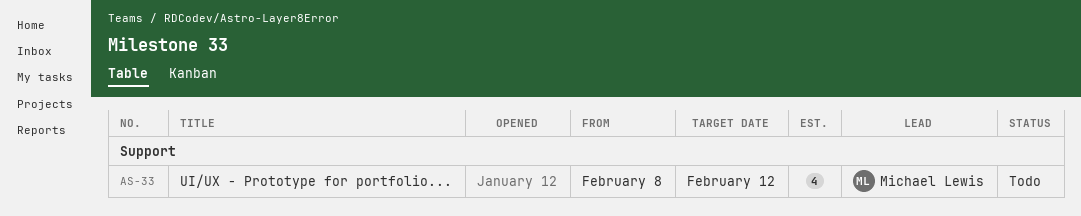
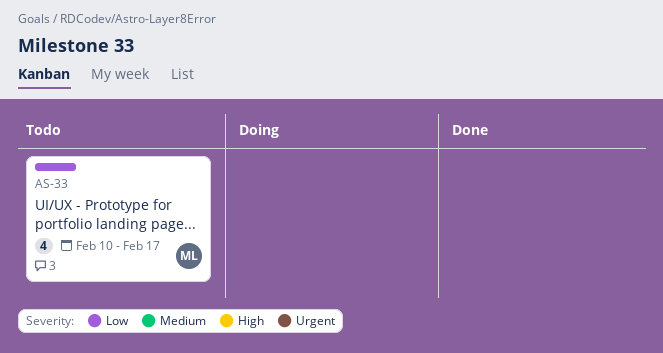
AS-33, start: Feb 8 -> Feb 10
AS-33, due: Feb 12 -> Feb 17

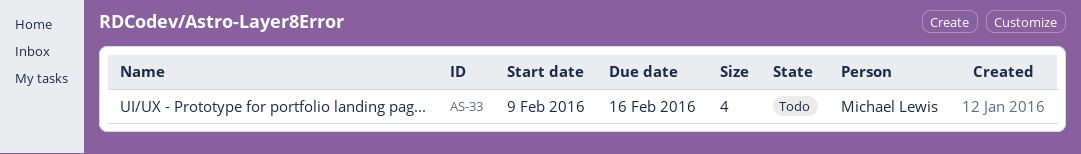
AS-33, start: Feb 10 -> Feb 9
AS-33, due: Feb 17 -> Feb 16

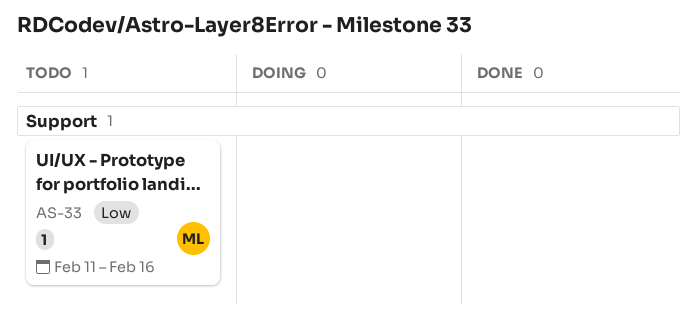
AS-33, estimate: 4 -> 1
AS-33, start: Feb 9 -> Feb 11

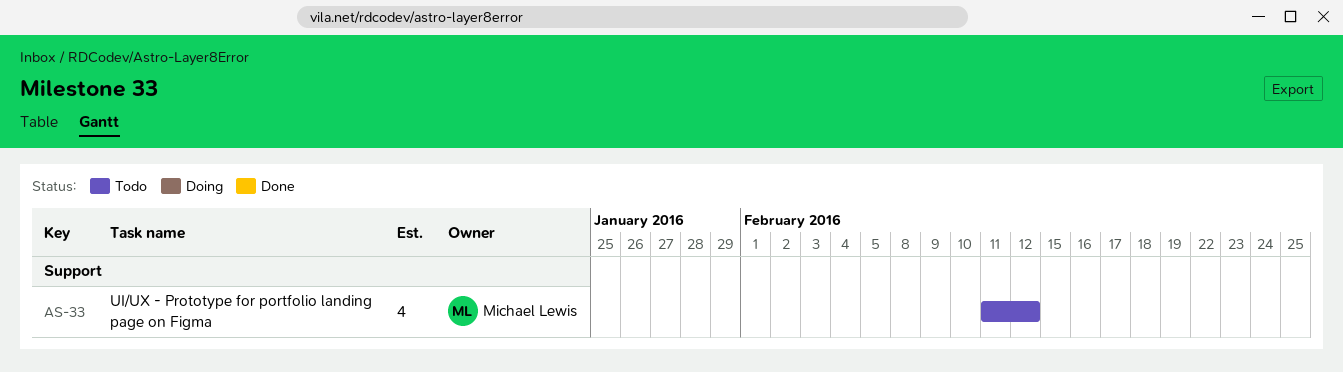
AS-33, estimate: 1 -> 4
AS-33, due: Feb 16 -> Feb 12

